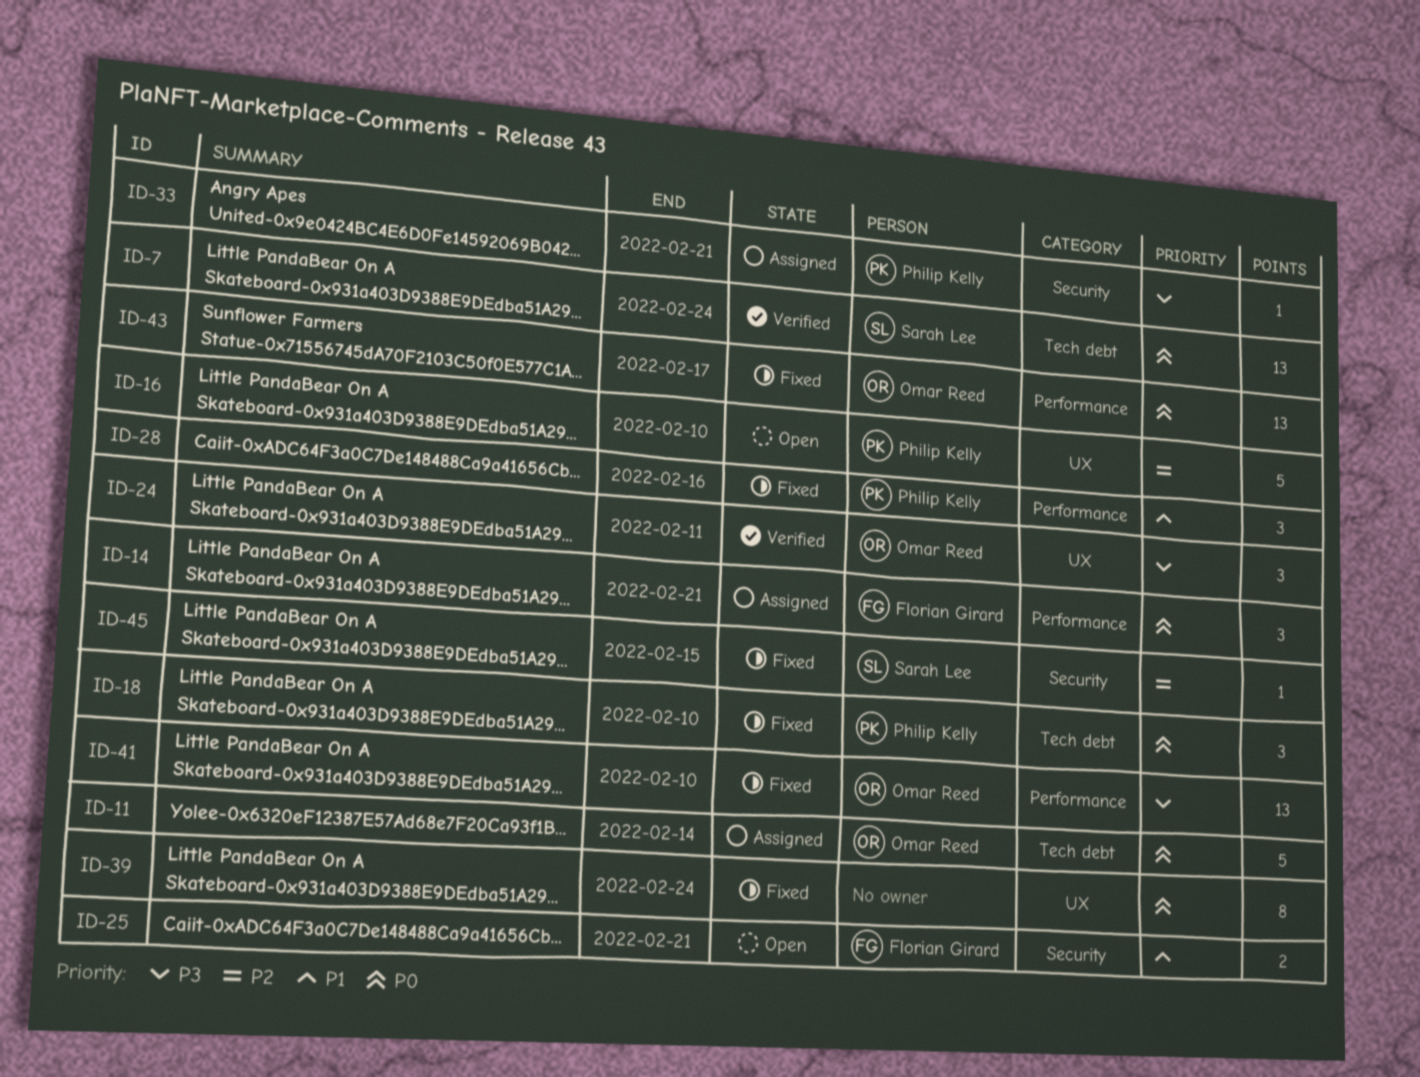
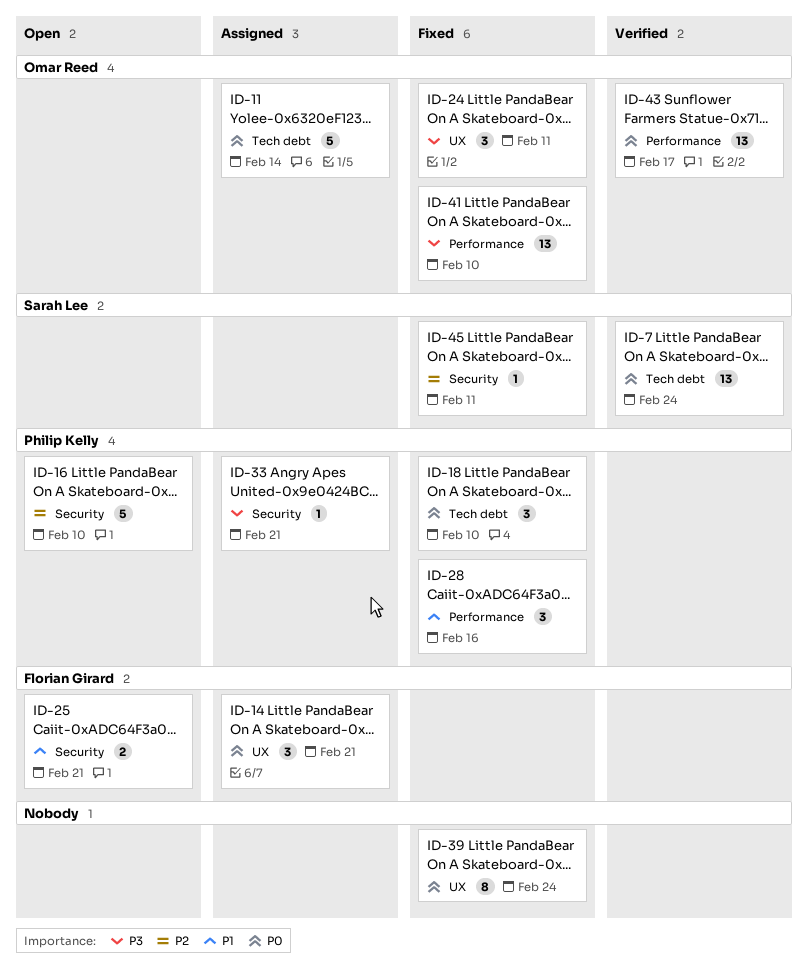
ID-14, label: Performance -> UX
ID-16, label: UX -> Security
ID-24, status: Verified -> Fixed
ID-43, status: Fixed -> Verified
ID-45, due: Feb 15 -> Feb 11

